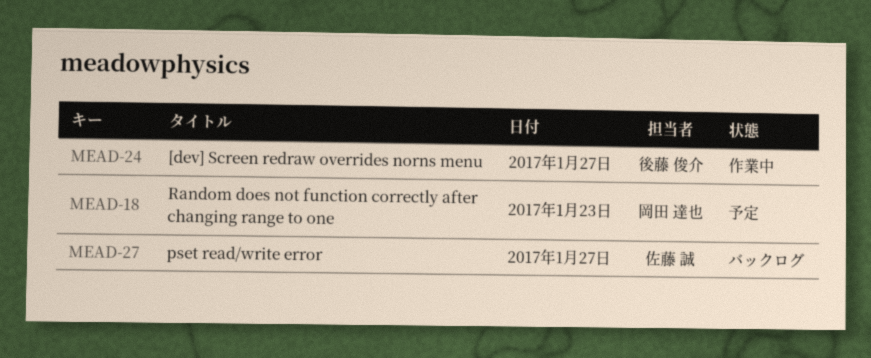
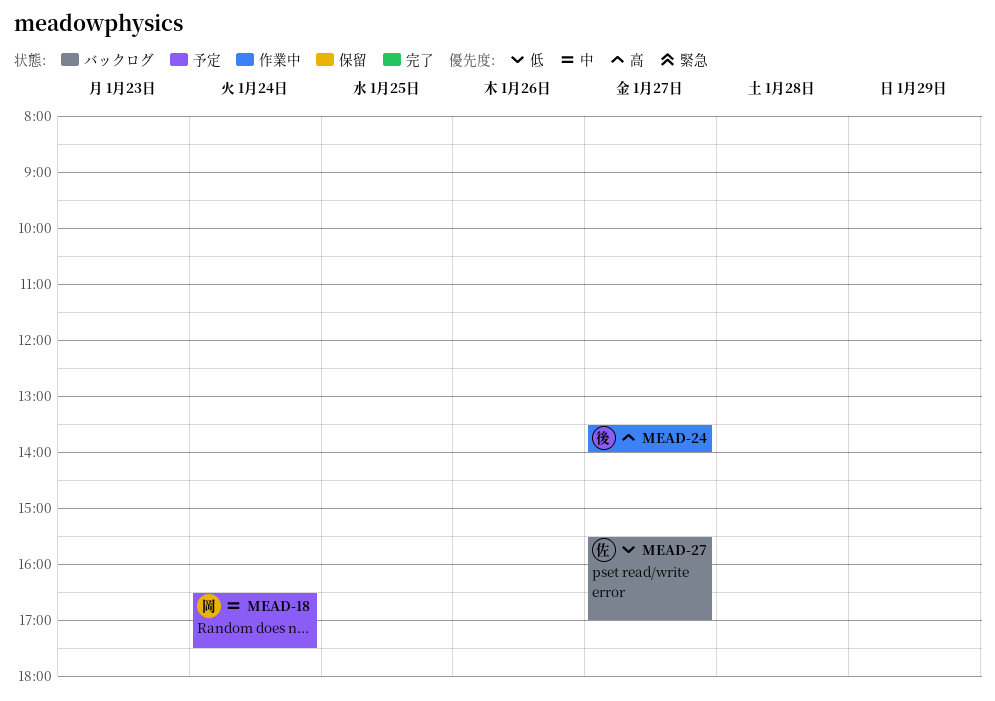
MEAD-18, day: Jan 23 -> Jan 24

